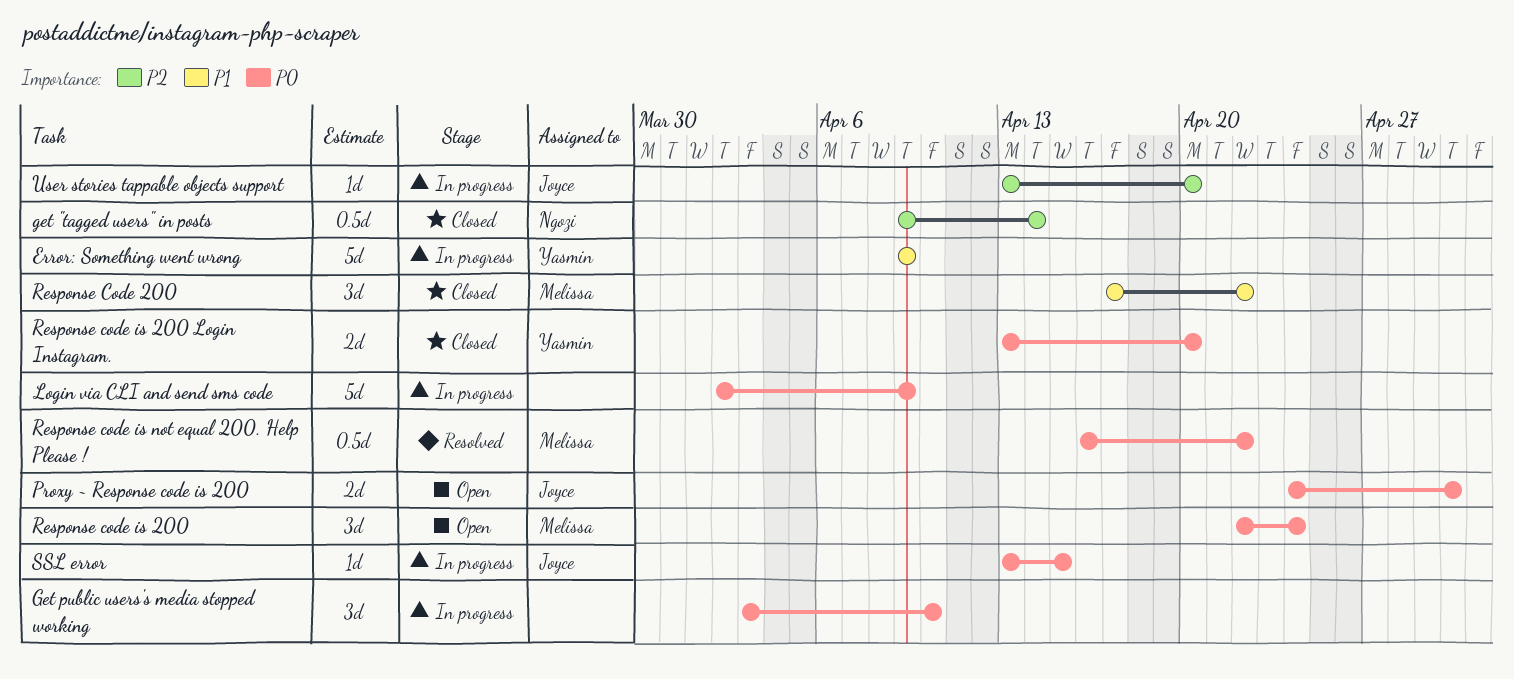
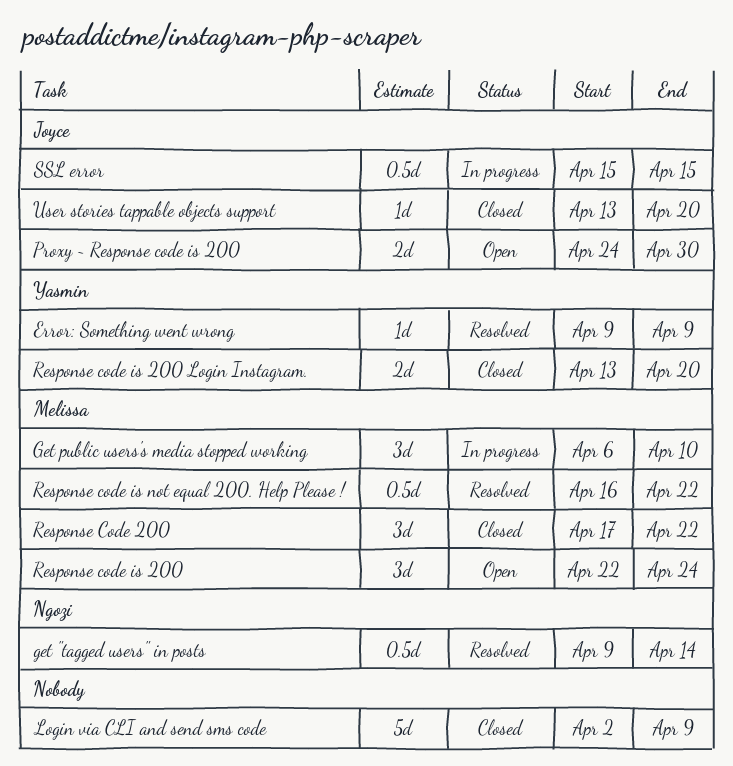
Error: Something went wrong, status: In progress -> Resolved
Error: Something went wrong, estimate: 5d -> 1d
get "tagged users" in posts, status: Closed -> Resolved
Get public users's media stopped working, owner: none -> Melissa
Get public users's media stopped working, start: Apr 3 -> Apr 6
Login via CLI and send sms code, status: In progress -> Closed
SSL error, estimate: 1d -> 0.5d
SSL error, start: Apr 13 -> Apr 15
User stories tappable objects support, status: In progress -> Closed

